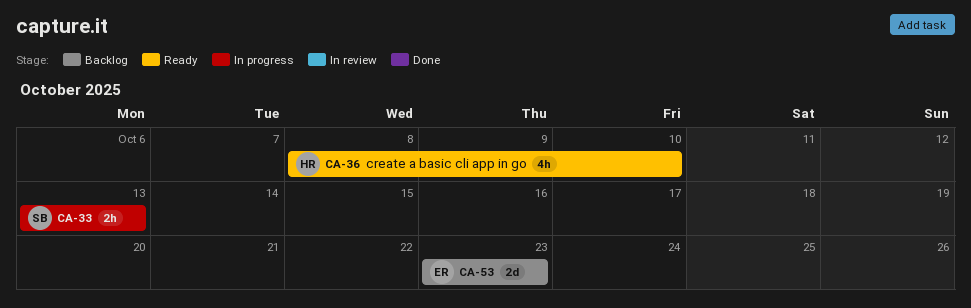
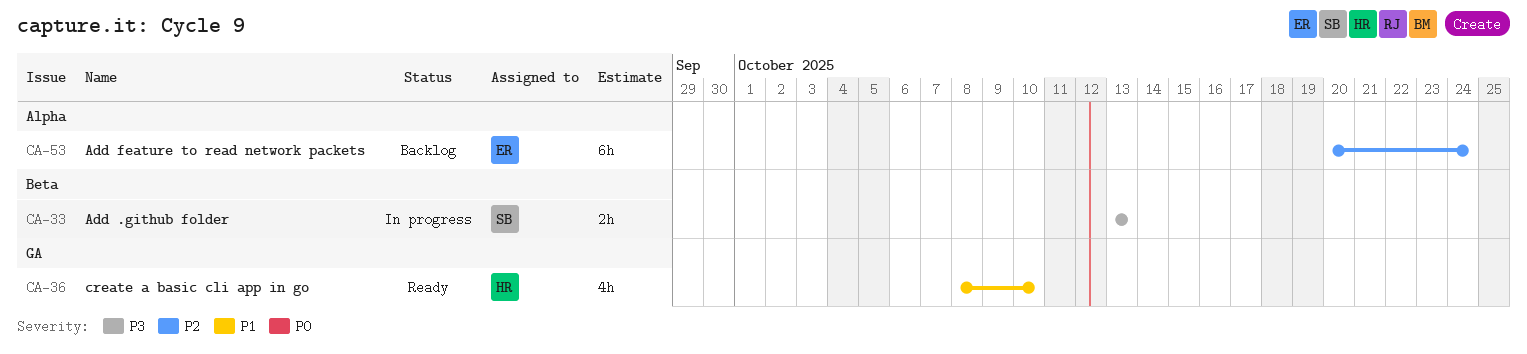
CA-53, estimate: 2d -> 6h
CA-53, start: Oct 23 -> Oct 20
CA-53, due: Oct 23 -> Oct 24

